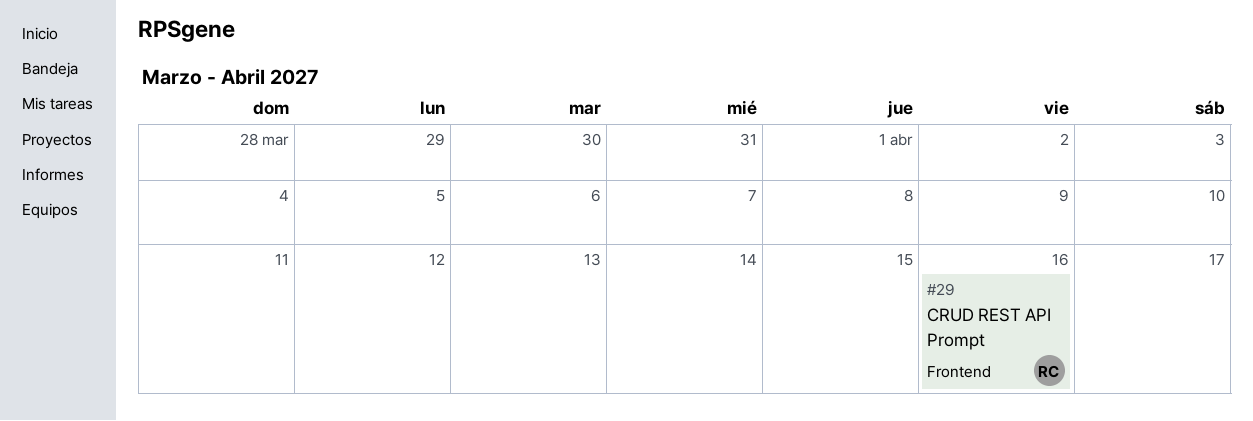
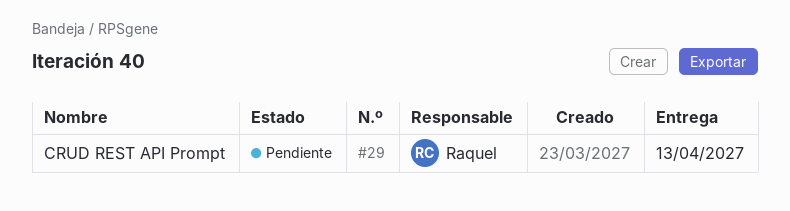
#29, due: Apr 16 -> Apr 13

